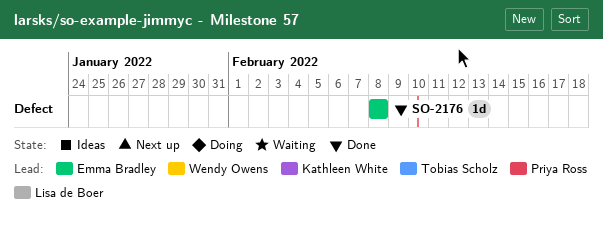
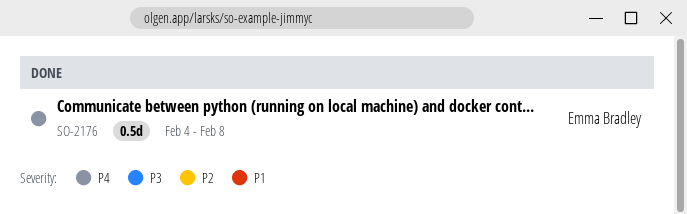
SO-2176, estimate: 1d -> 0.5d
SO-2176, start: Feb 8 -> Feb 4

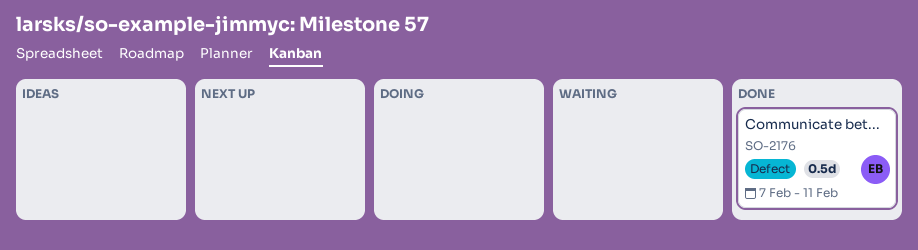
SO-2176, start: Feb 4 -> Feb 7
SO-2176, due: Feb 8 -> Feb 11

